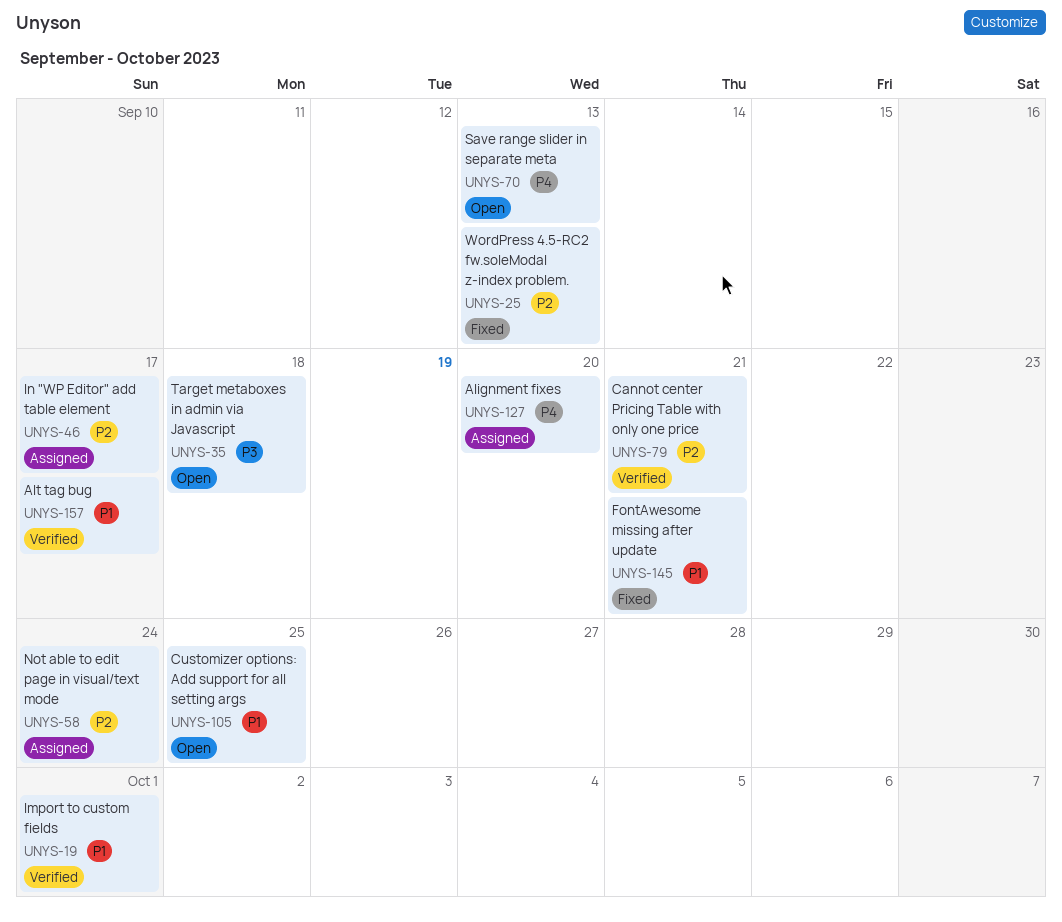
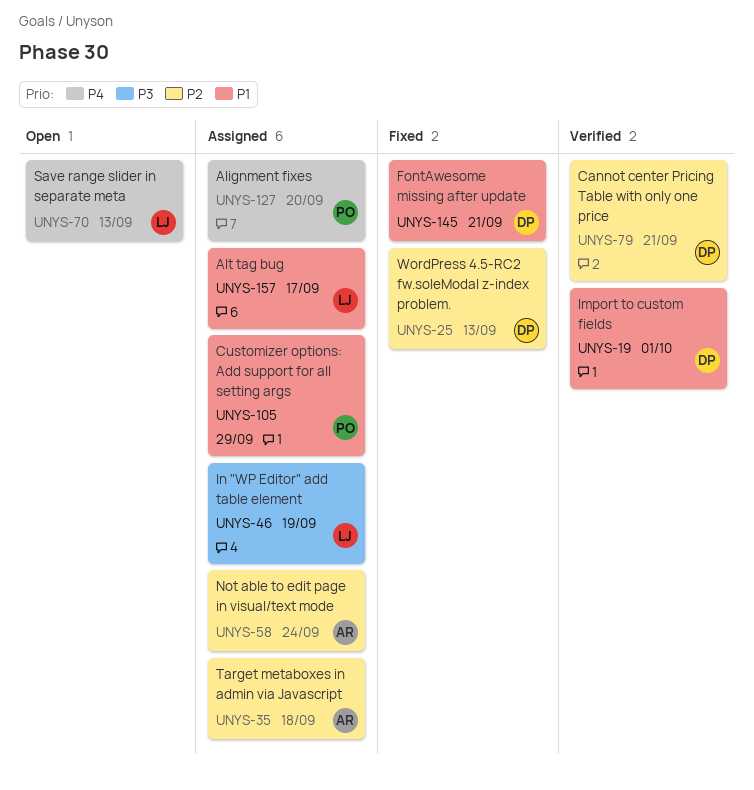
UNYS-35, status: Open -> Assigned
UNYS-35, priority: P3 -> P2
UNYS-46, priority: P2 -> P3
UNYS-46, due: Sep 17 -> Sep 19
UNYS-105, status: Open -> Assigned
UNYS-105, due: Sep 25 -> Sep 29
UNYS-157, status: Verified -> Assigned

